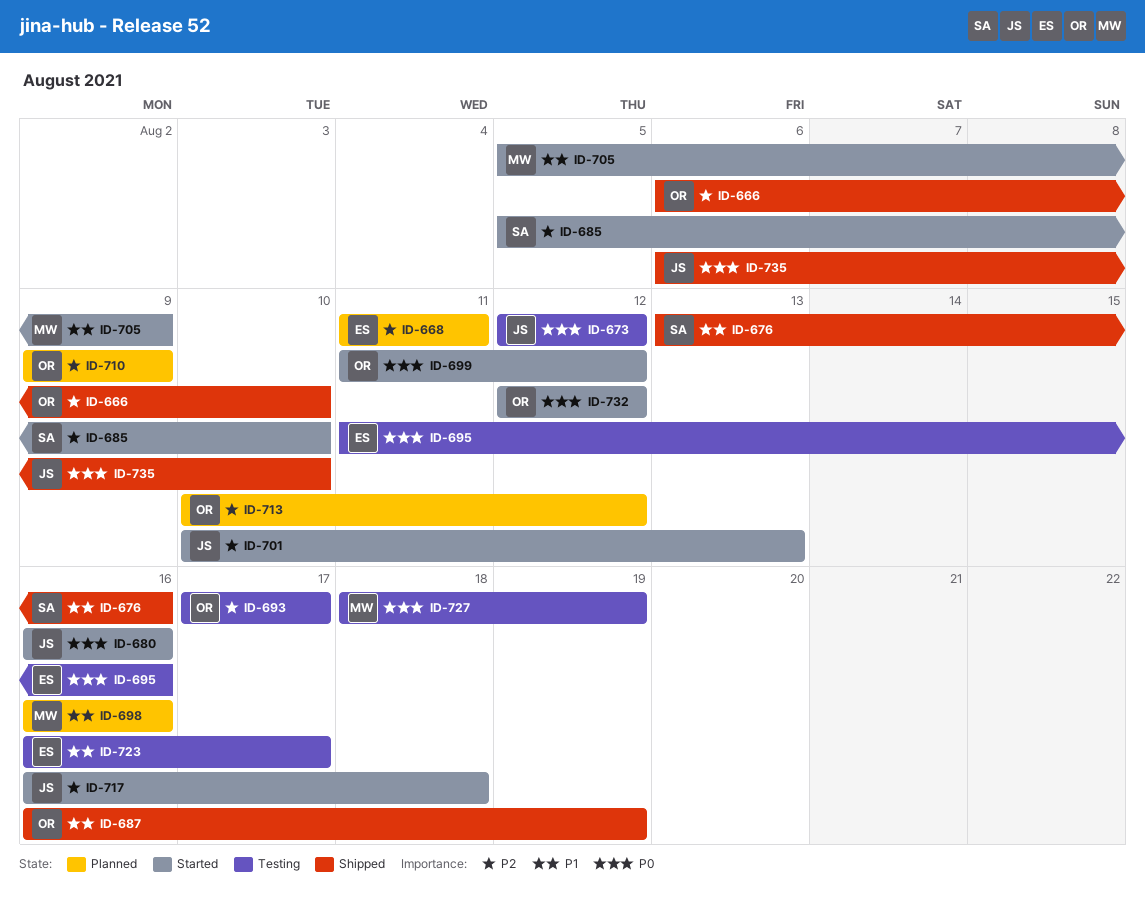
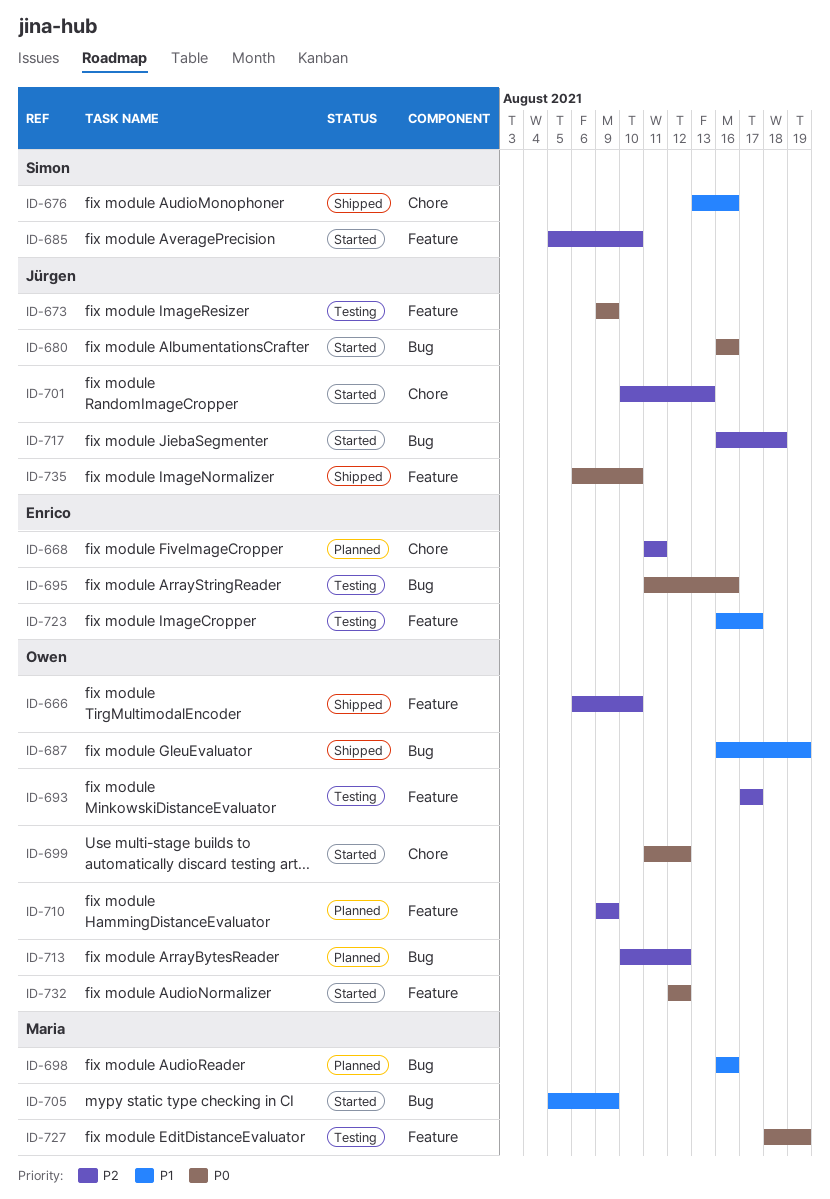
ID-673, start: Aug 12 -> Aug 9
ID-673, due: Aug 12 -> Aug 9

